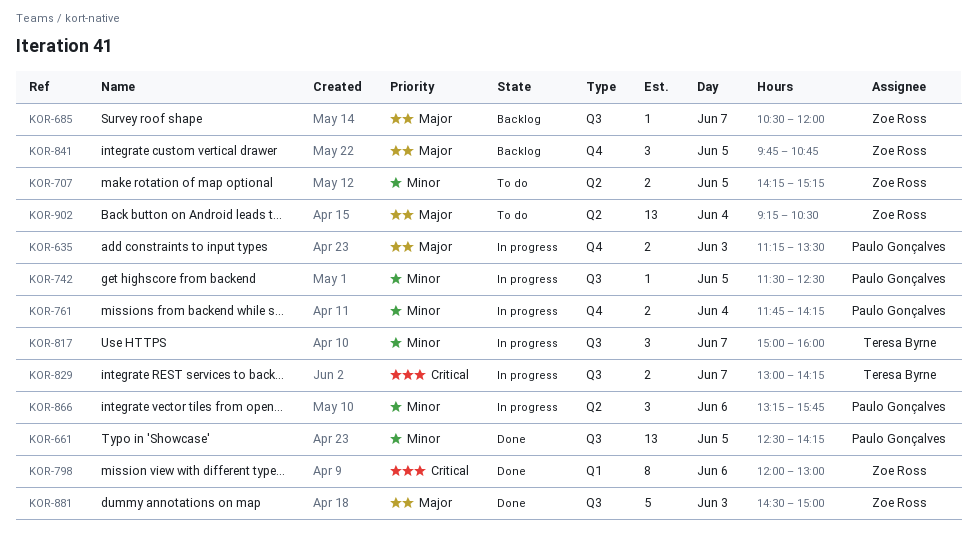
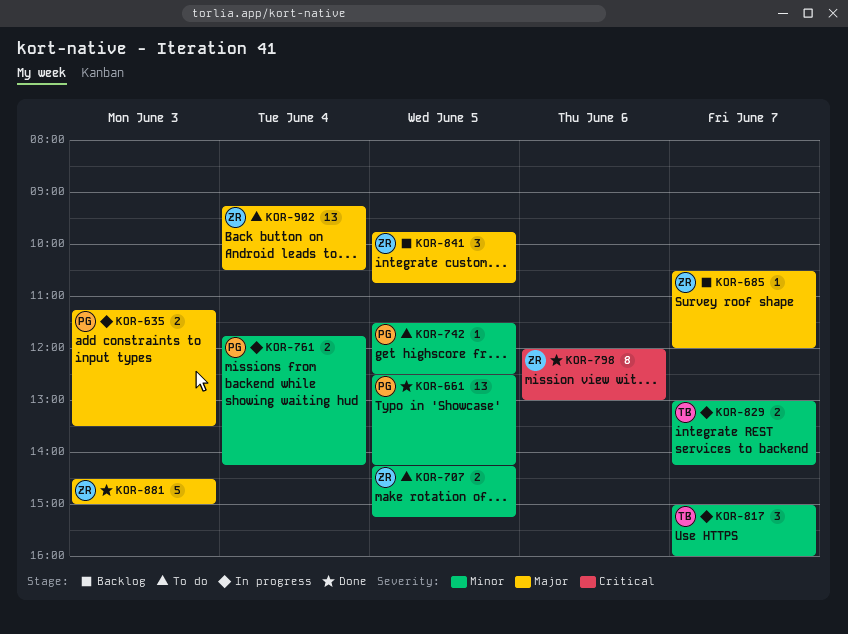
KOR-742, status: In progress -> To do
KOR-829, priority: Critical -> Minor
KOR-866: present -> none

